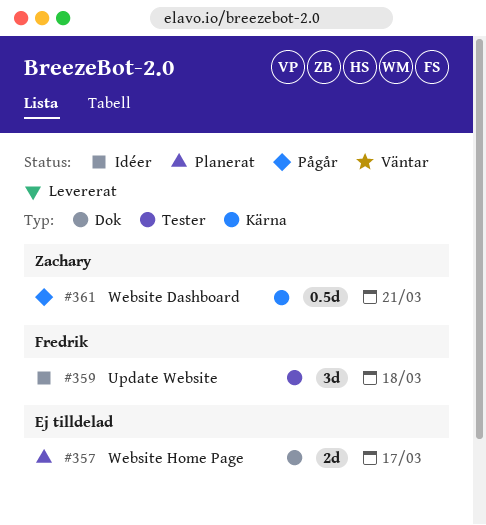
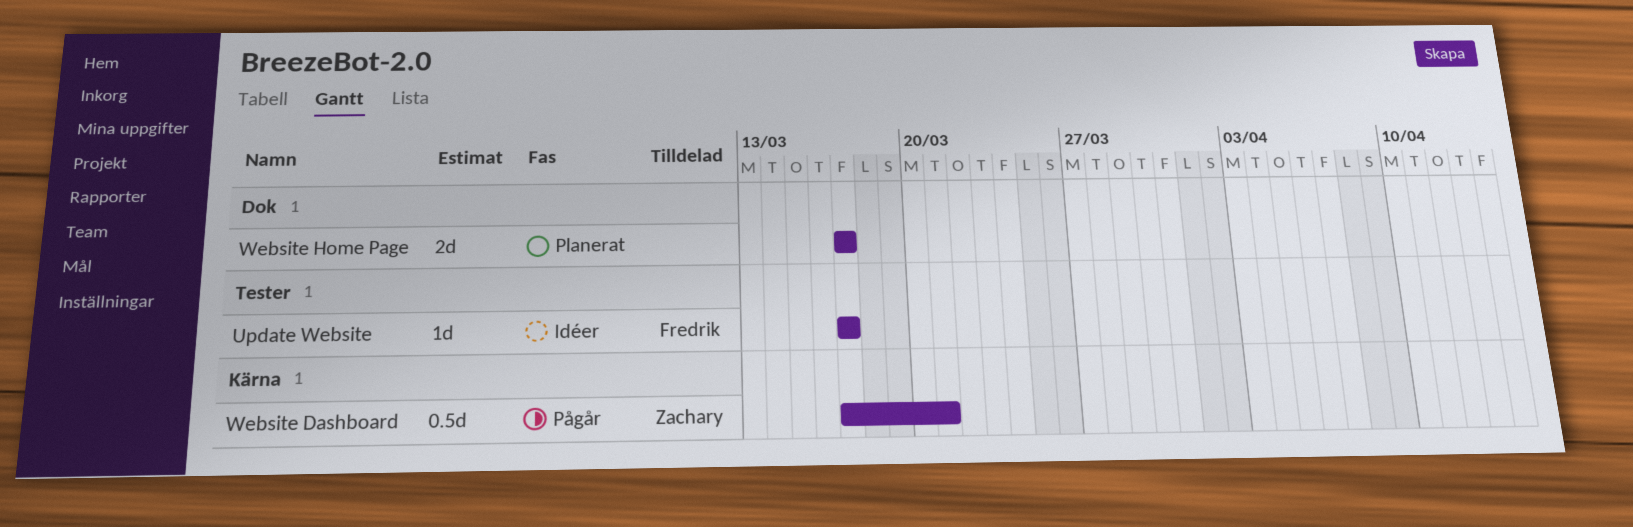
Update Website, estimate: 3d -> 1d
Update Website, due: Mar 18 -> Mar 17

